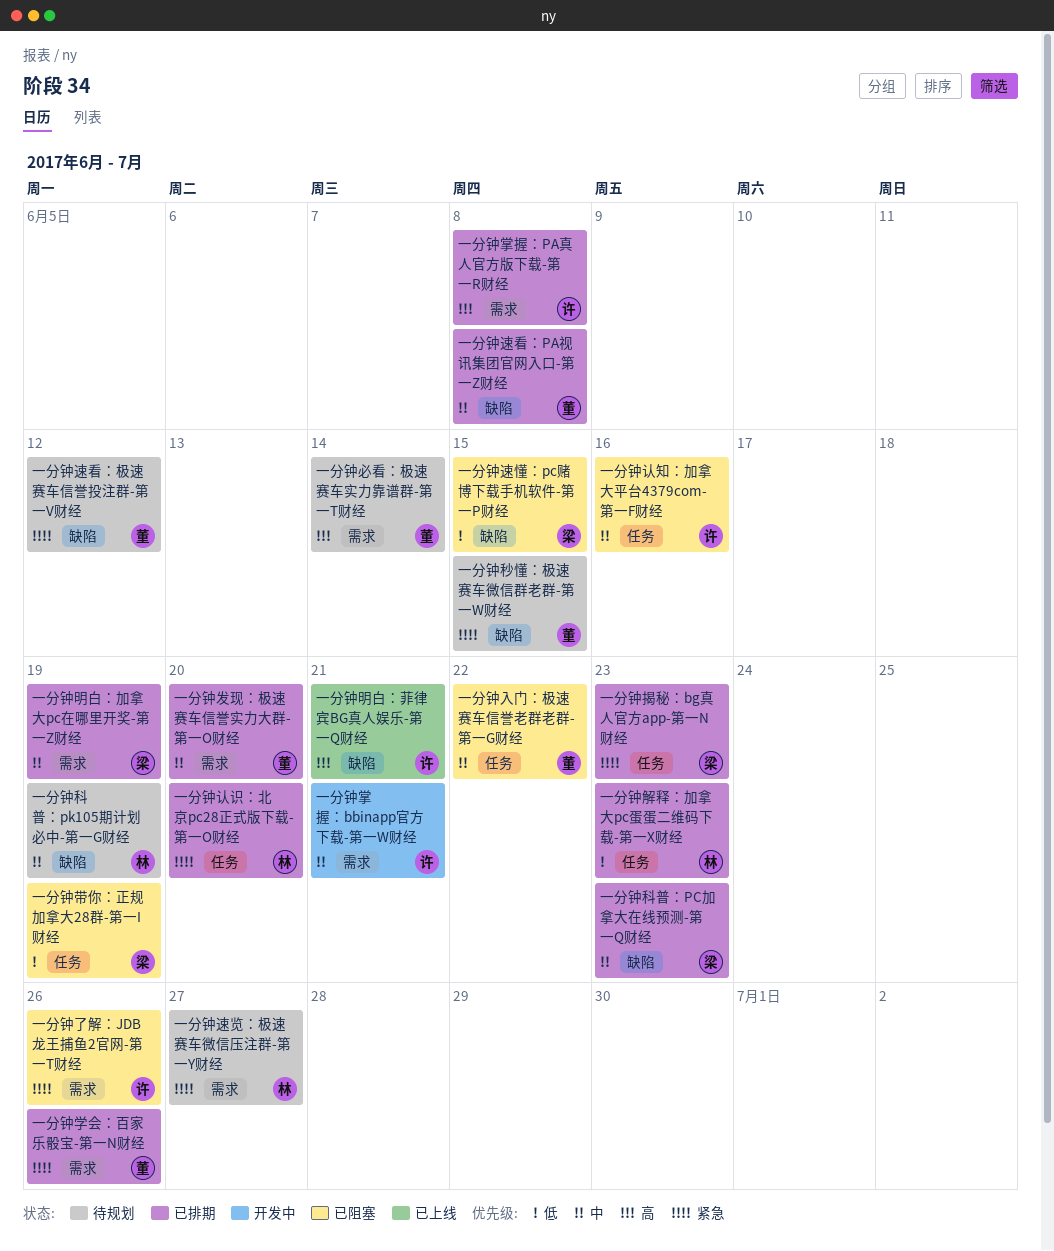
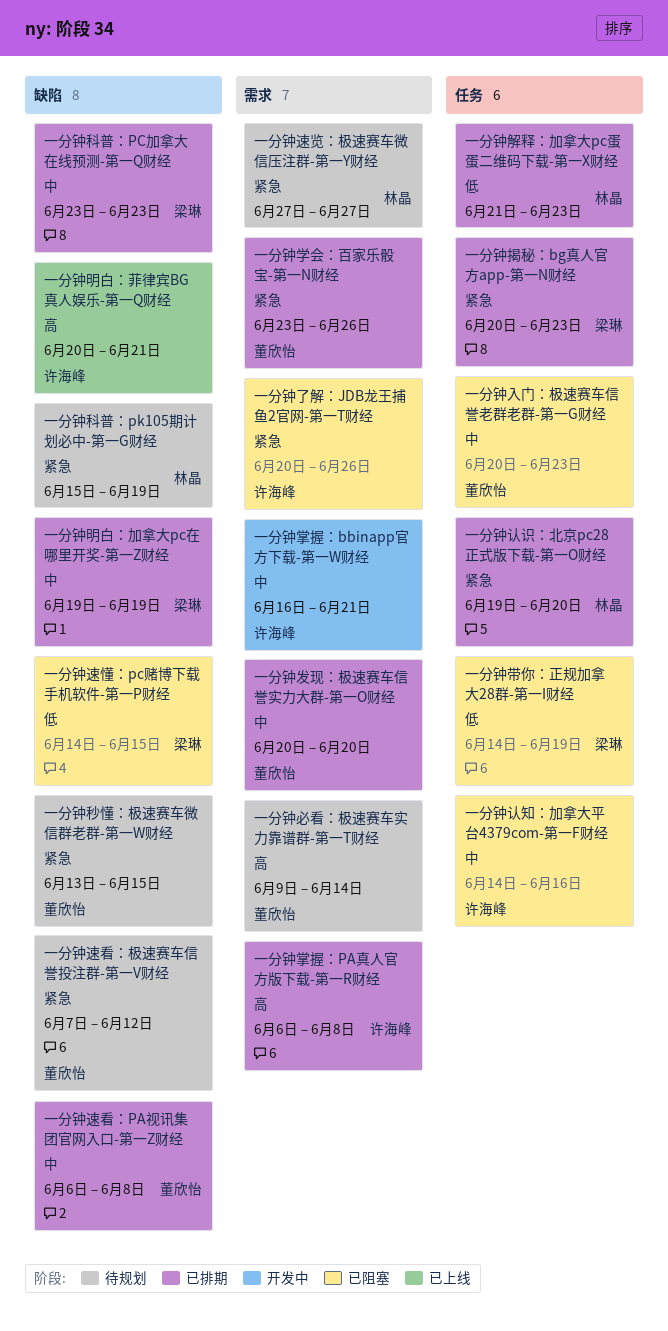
一分钟入门：极速赛车信誉老群老群-第一G财经, due: Jun 22 -> Jun 23
一分钟明白：加拿大pc在哪里开奖-第一Z财经, label: 需求 -> 缺陷
一分钟科普：pk105期计划必中-第一G财经, priority: 中 -> 紧急

